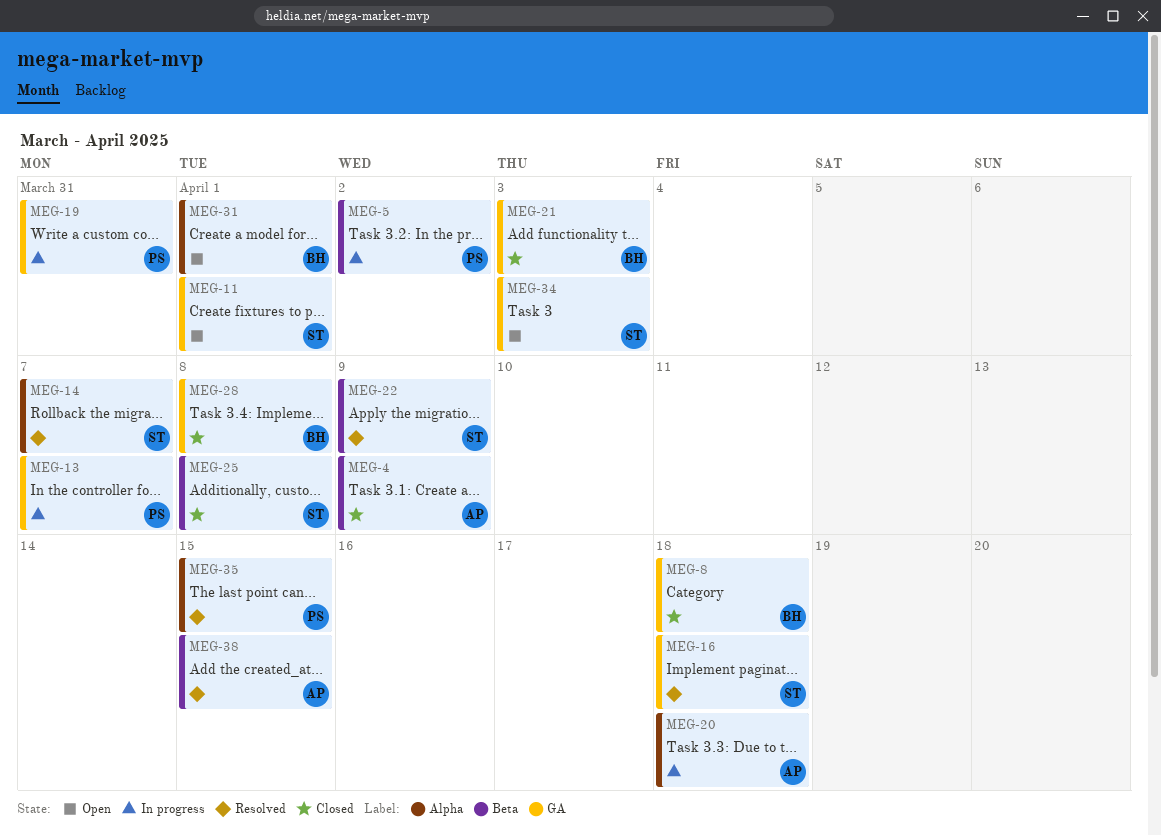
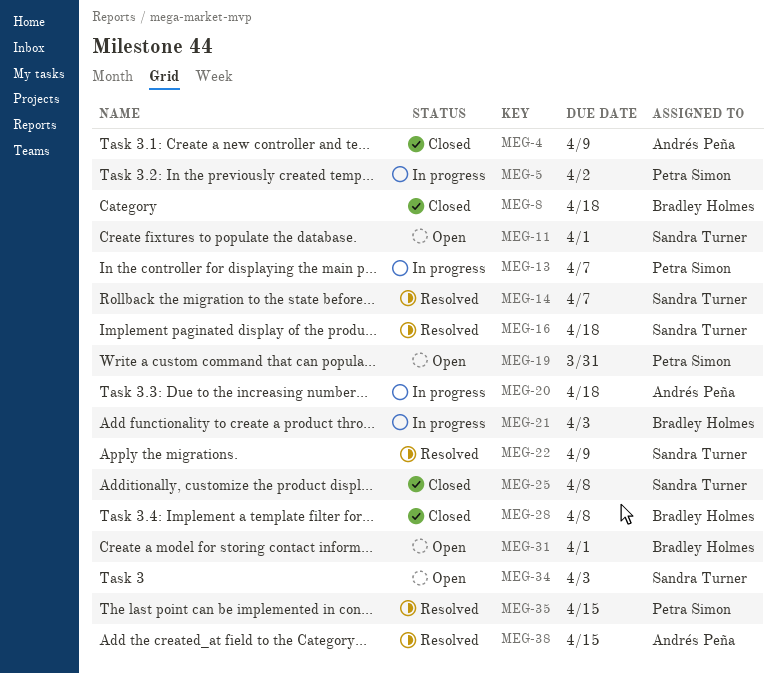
MEG-19, status: In progress -> Open
MEG-21, status: Closed -> In progress

